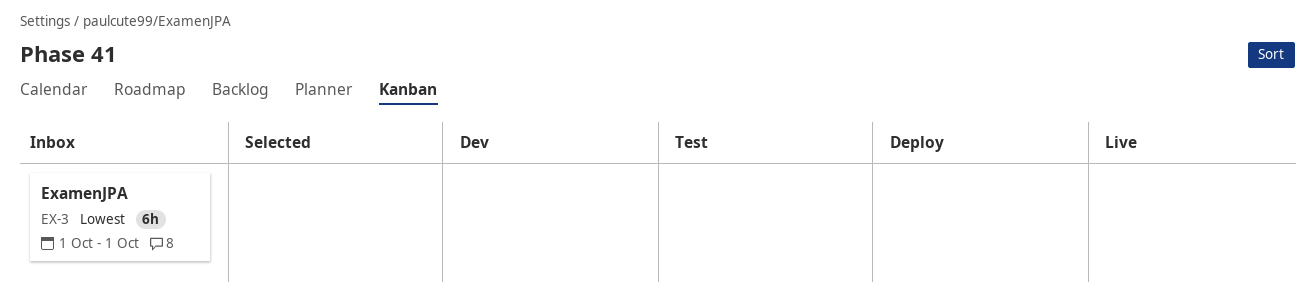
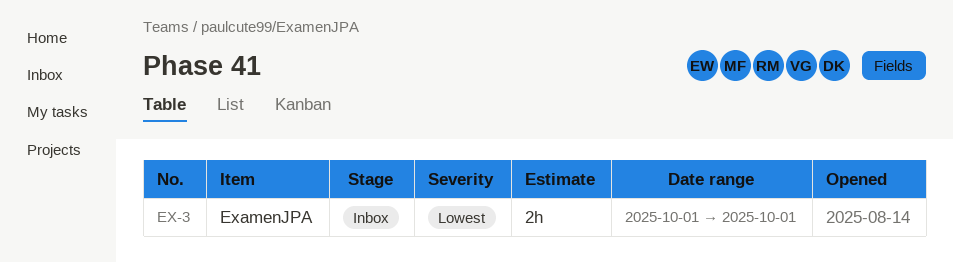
EX-3, estimate: 6h -> 2h

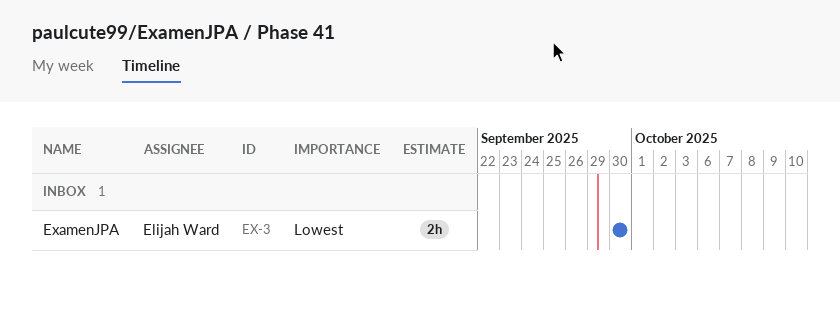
EX-3, start: Oct 1 -> Sep 30
EX-3, due: Oct 1 -> Sep 30

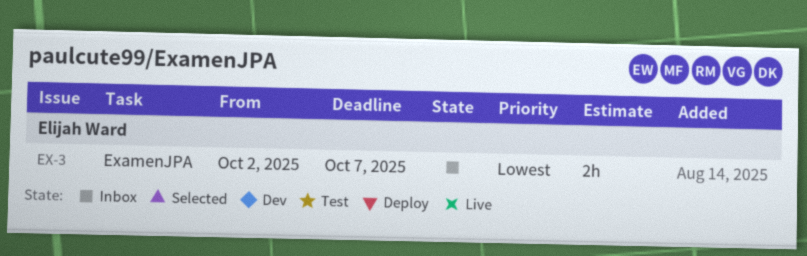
EX-3, start: Sep 30 -> Oct 2
EX-3, due: Sep 30 -> Oct 7

